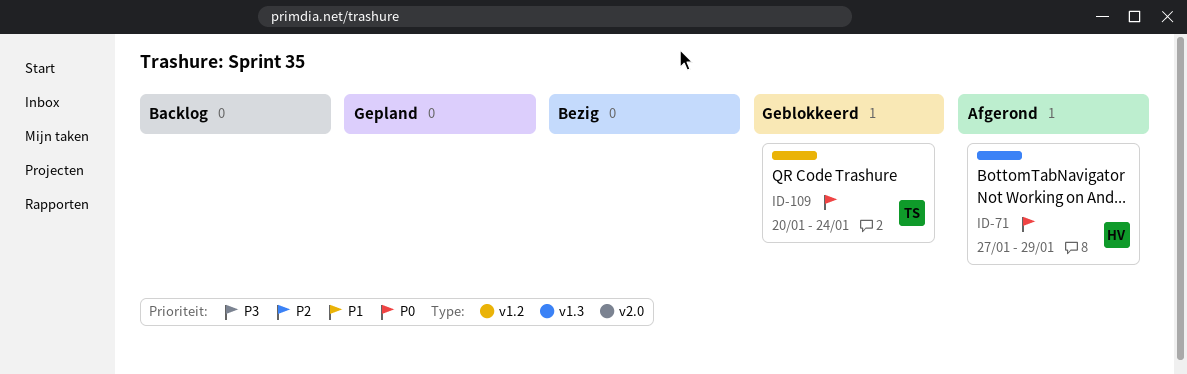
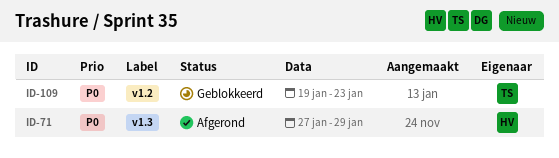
ID-109, start: Jan 20 -> Jan 19
ID-109, due: Jan 24 -> Jan 23

